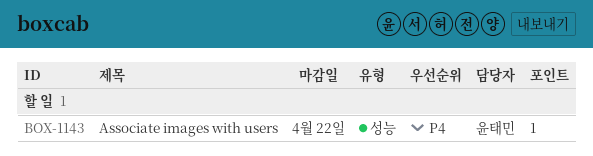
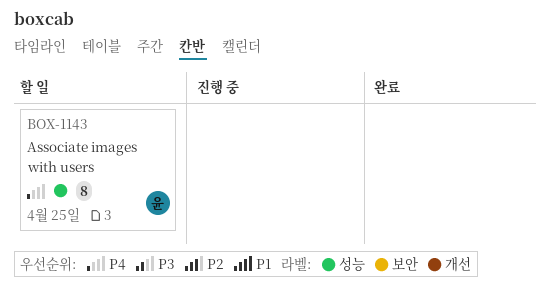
BOX-1143, estimate: 1 -> 8
BOX-1143, due: Apr 22 -> Apr 25

